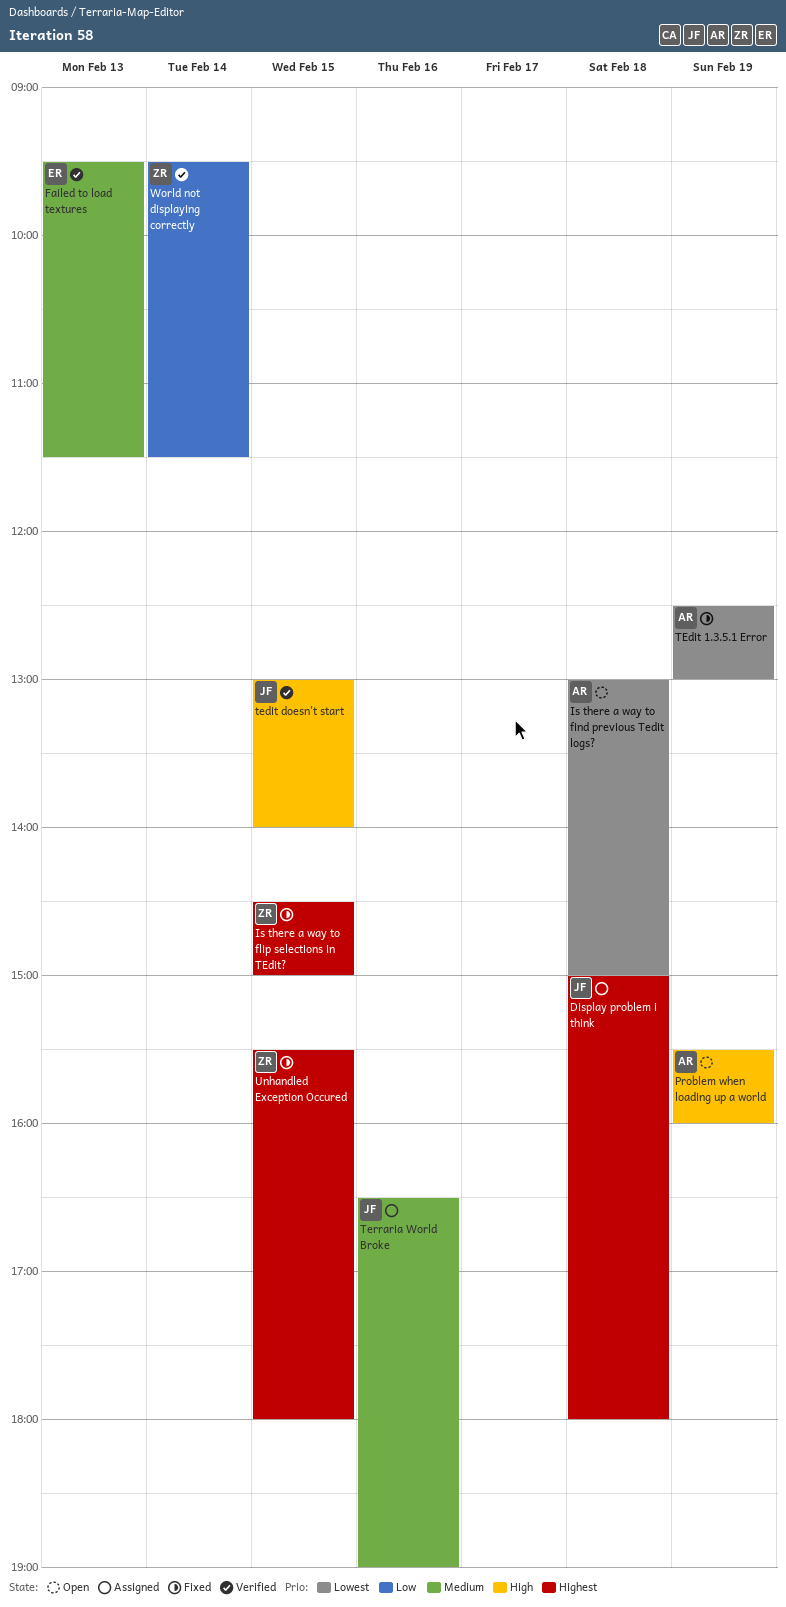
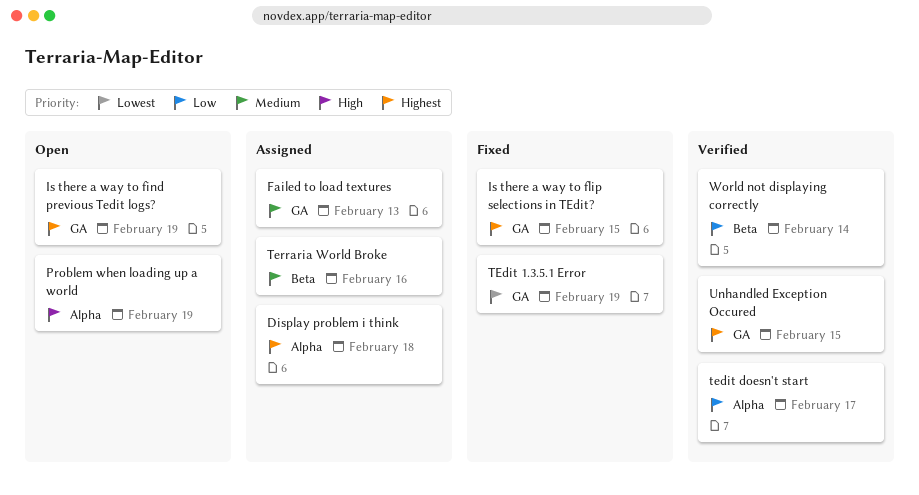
Failed to load textures, status: Verified -> Assigned
Is there a way to find previous Tedit logs?, priority: Lowest -> Highest
Is there a way to find previous Tedit logs?, day: Feb 18 -> Feb 19
tedit doesn't start, priority: High -> Low
tedit doesn't start, day: Feb 15 -> Feb 17
Unhandled Exception Occured, status: Fixed -> Verified

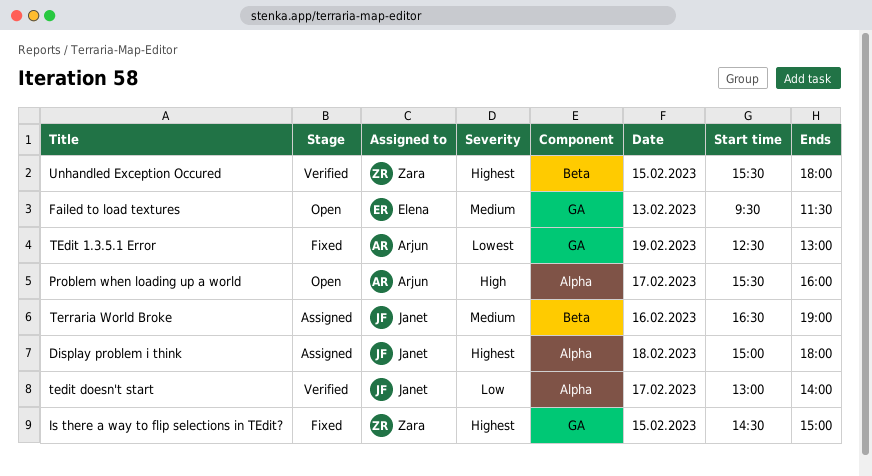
Failed to load textures, status: Assigned -> Open
Is there a way to find previous Tedit logs?: present -> none
Problem when loading up a world, day: Feb 19 -> Feb 17
Unhandled Exception Occured, label: GA -> Beta
World not displaying correctly: present -> none

